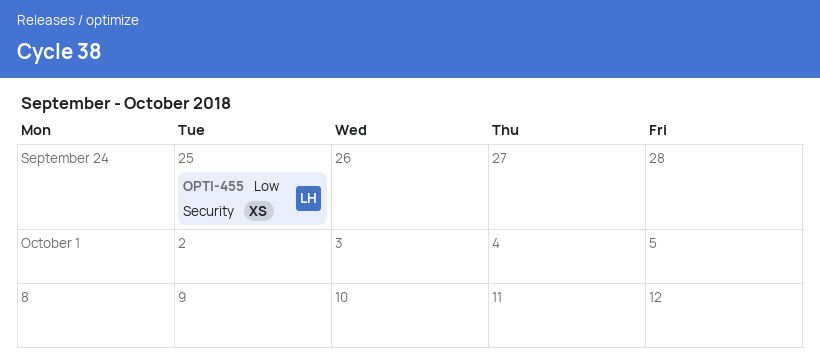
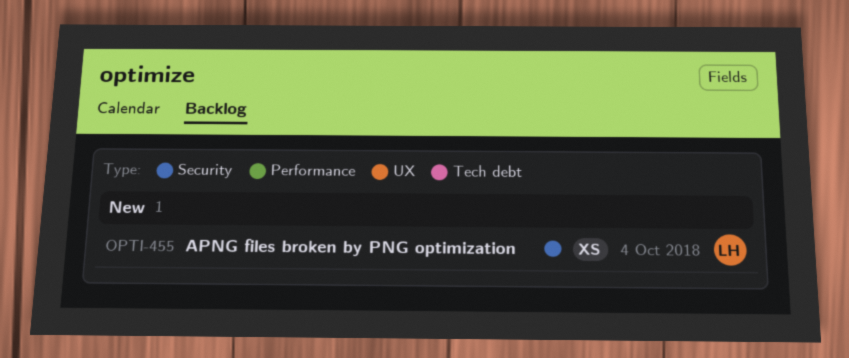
OPTI-455, due: Sep 25 -> Oct 4

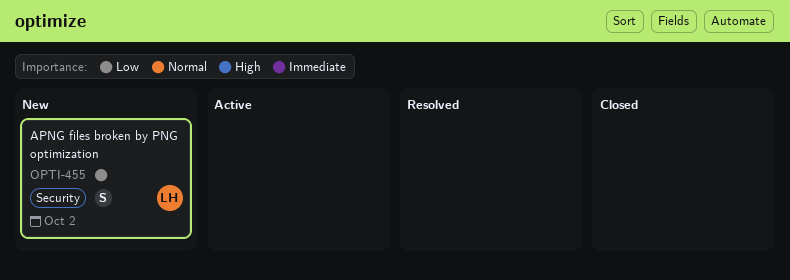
OPTI-455, estimate: XS -> S
OPTI-455, due: Oct 4 -> Oct 2

